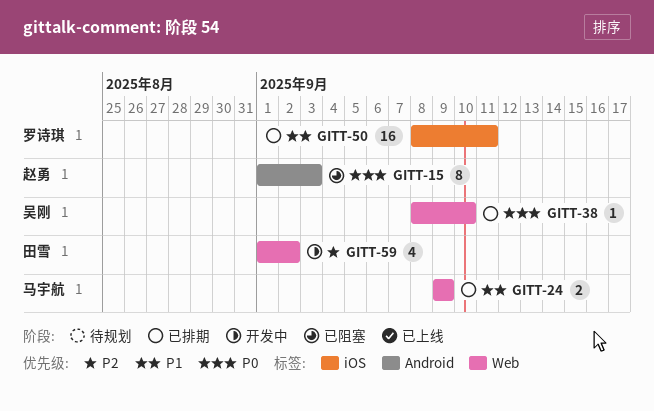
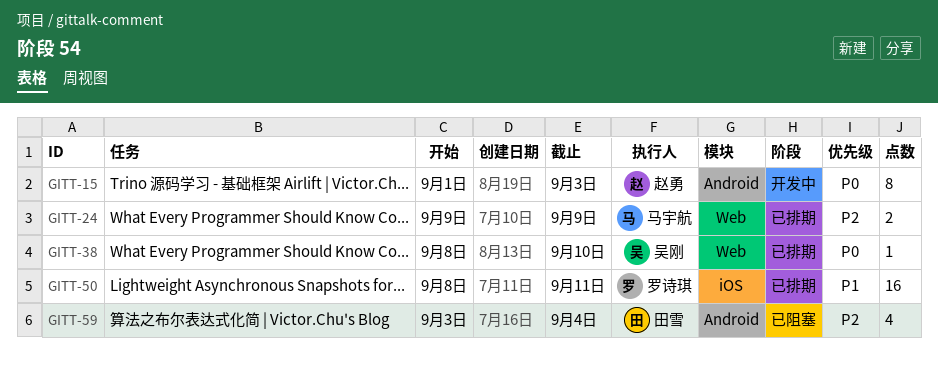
GITT-15, status: 已阻塞 -> 开发中
GITT-24, priority: P1 -> P2
GITT-59, status: 开发中 -> 已阻塞
GITT-59, label: Web -> Android
GITT-59, start: Sep 1 -> Sep 3
GITT-59, due: Sep 2 -> Sep 4

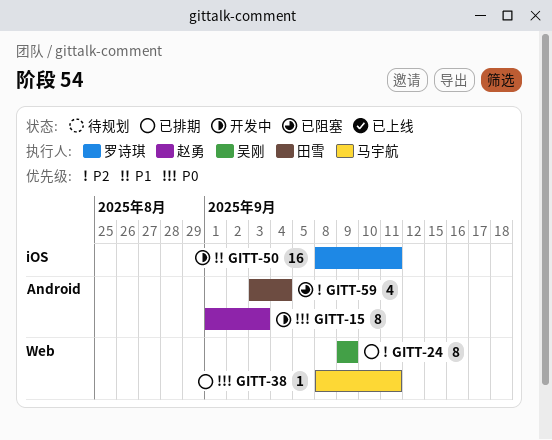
GITT-24, owner: 马宇航 -> 吴刚
GITT-24, estimate: 2 -> 8
GITT-38, owner: 吴刚 -> 马宇航
GITT-38, due: Sep 10 -> Sep 11
GITT-50, status: 已排期 -> 开发中

